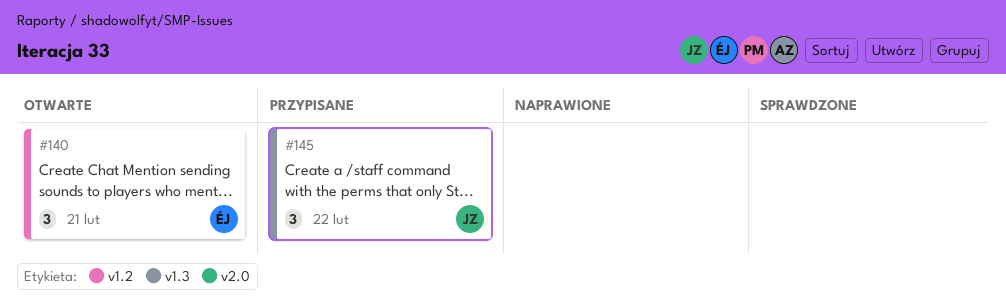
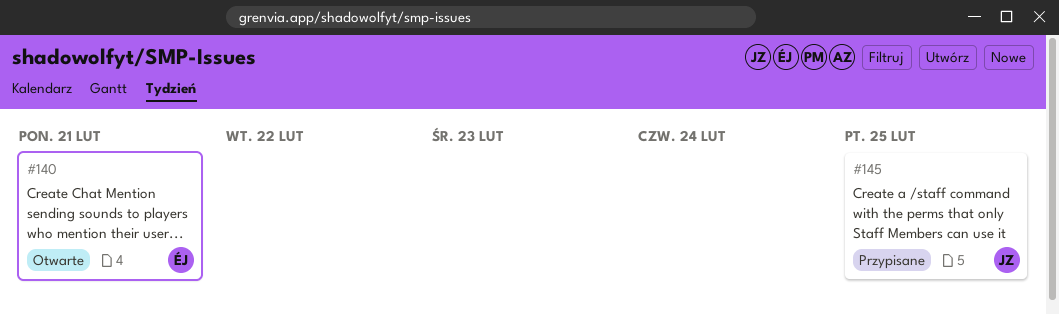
#145, due: Feb 22 -> Feb 25

